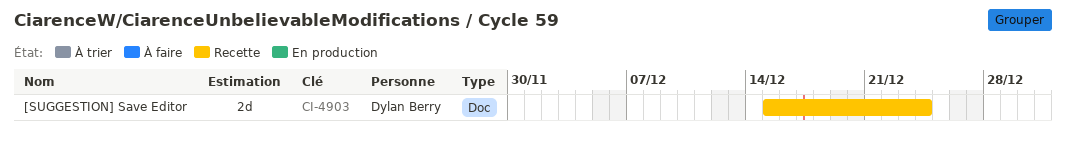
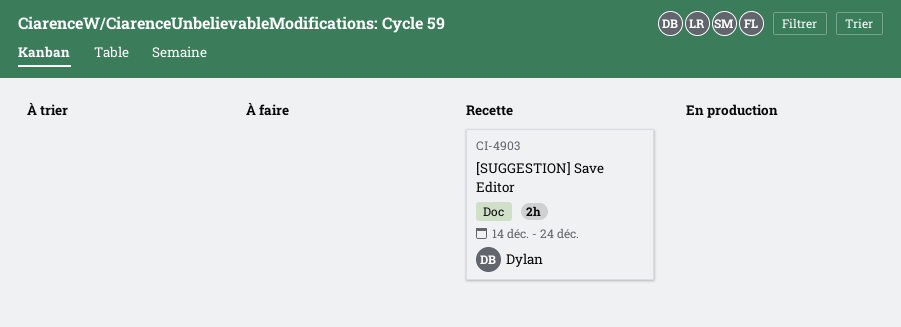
CI-4903, estimate: 2d -> 2h
CI-4903, start: Dec 15 -> Dec 14

